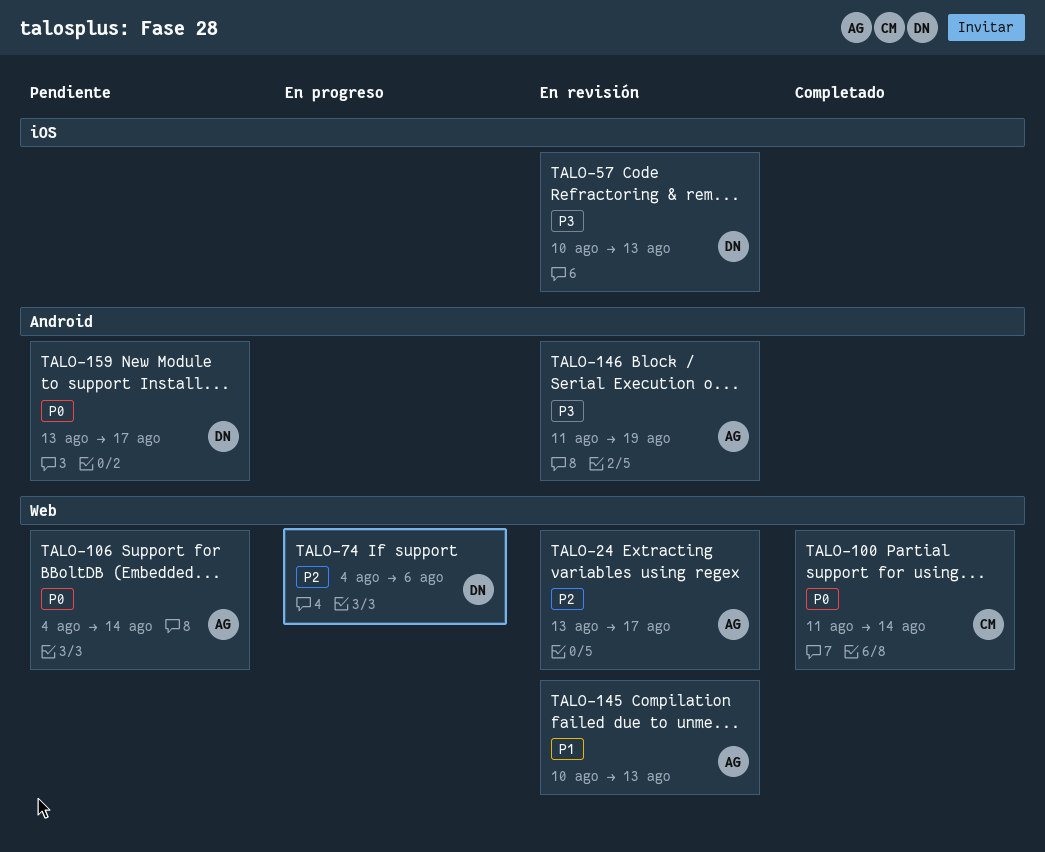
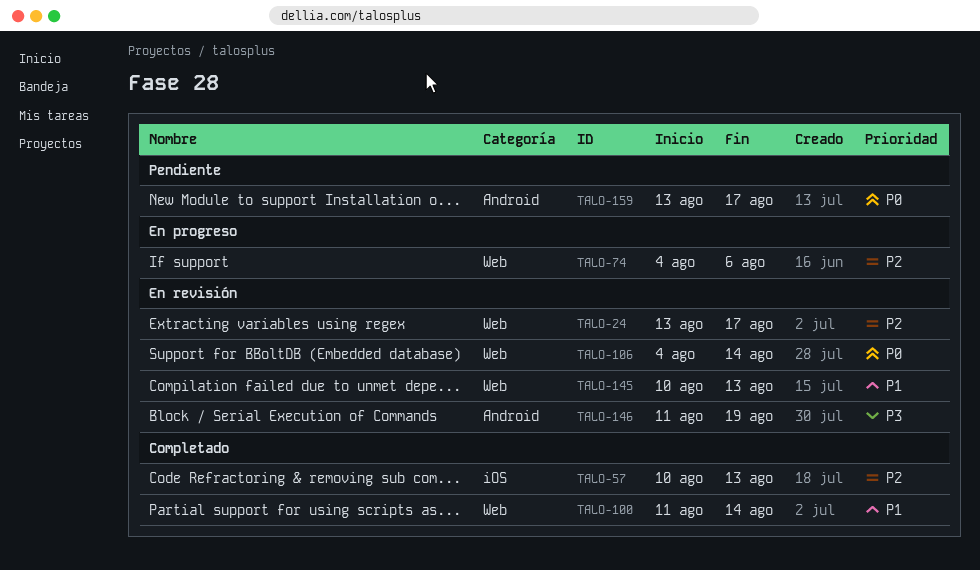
TALO-57, status: En revisión -> Completado
TALO-57, priority: P3 -> P2
TALO-100, priority: P0 -> P1
TALO-106, status: Pendiente -> En revisión

